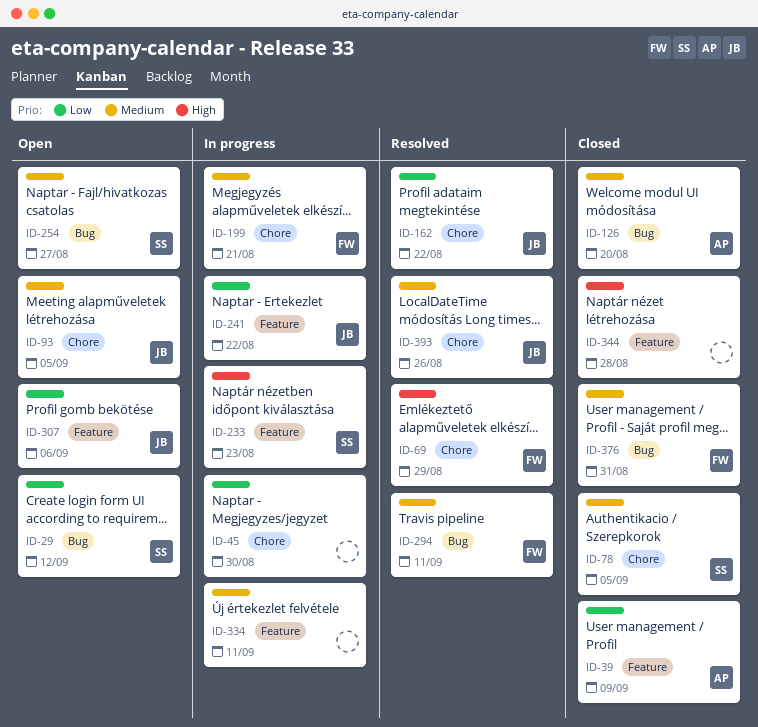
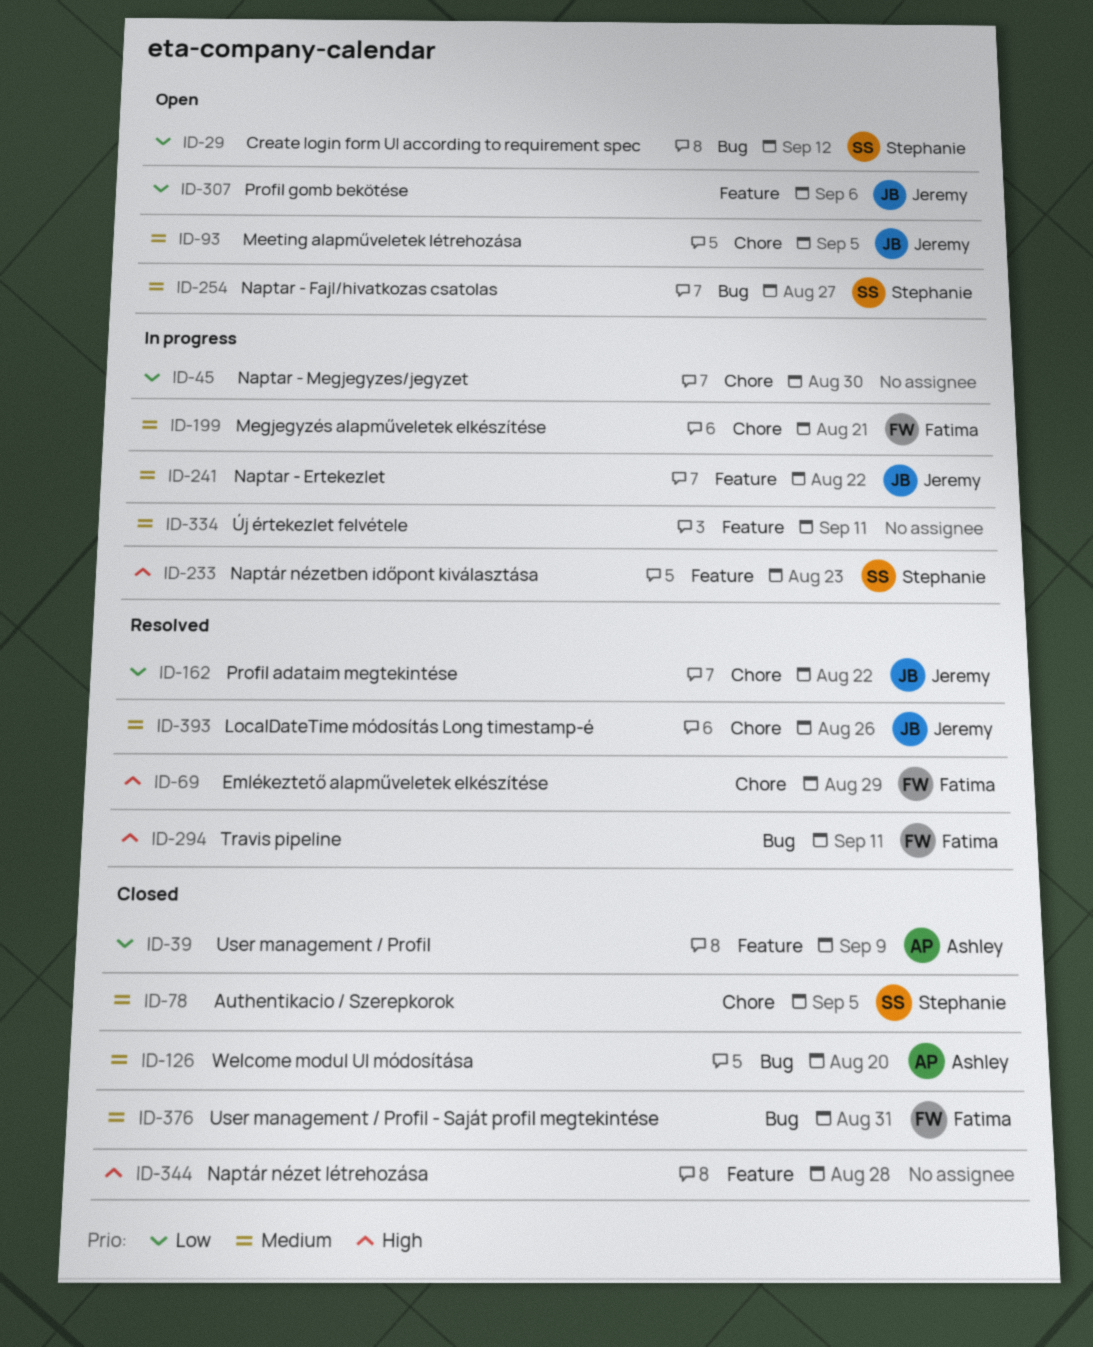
ID-241, priority: Low -> Medium
ID-294, priority: Medium -> High

